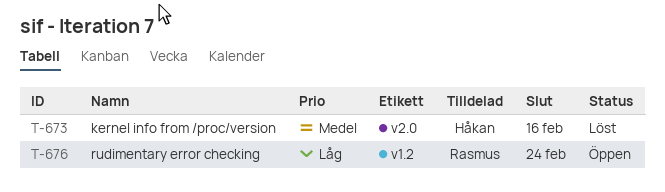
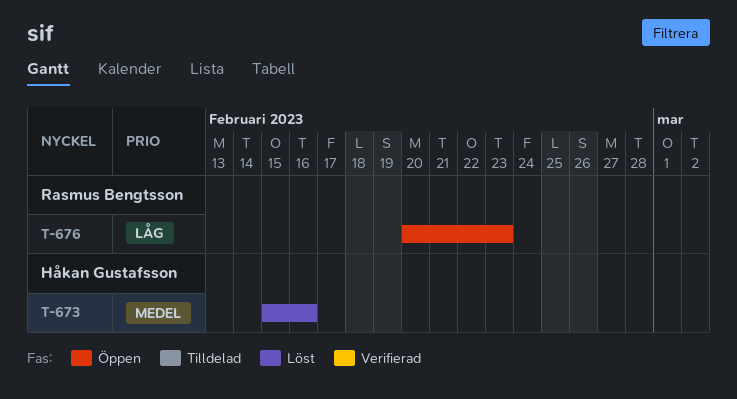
T-676, due: Feb 24 -> Feb 23

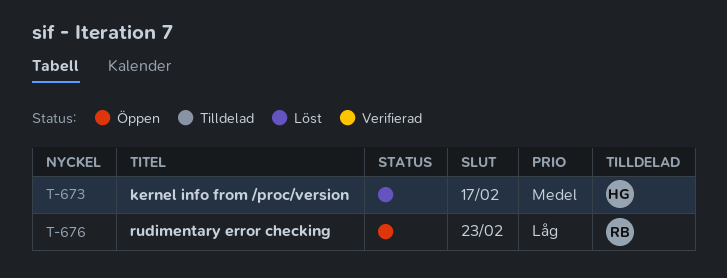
T-673, due: Feb 16 -> Feb 17

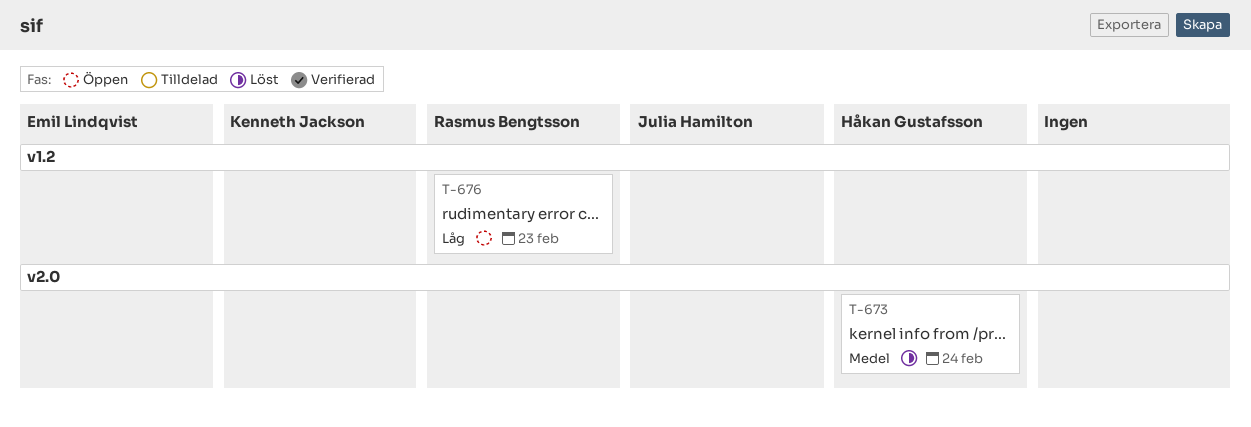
T-673, due: Feb 17 -> Feb 24

